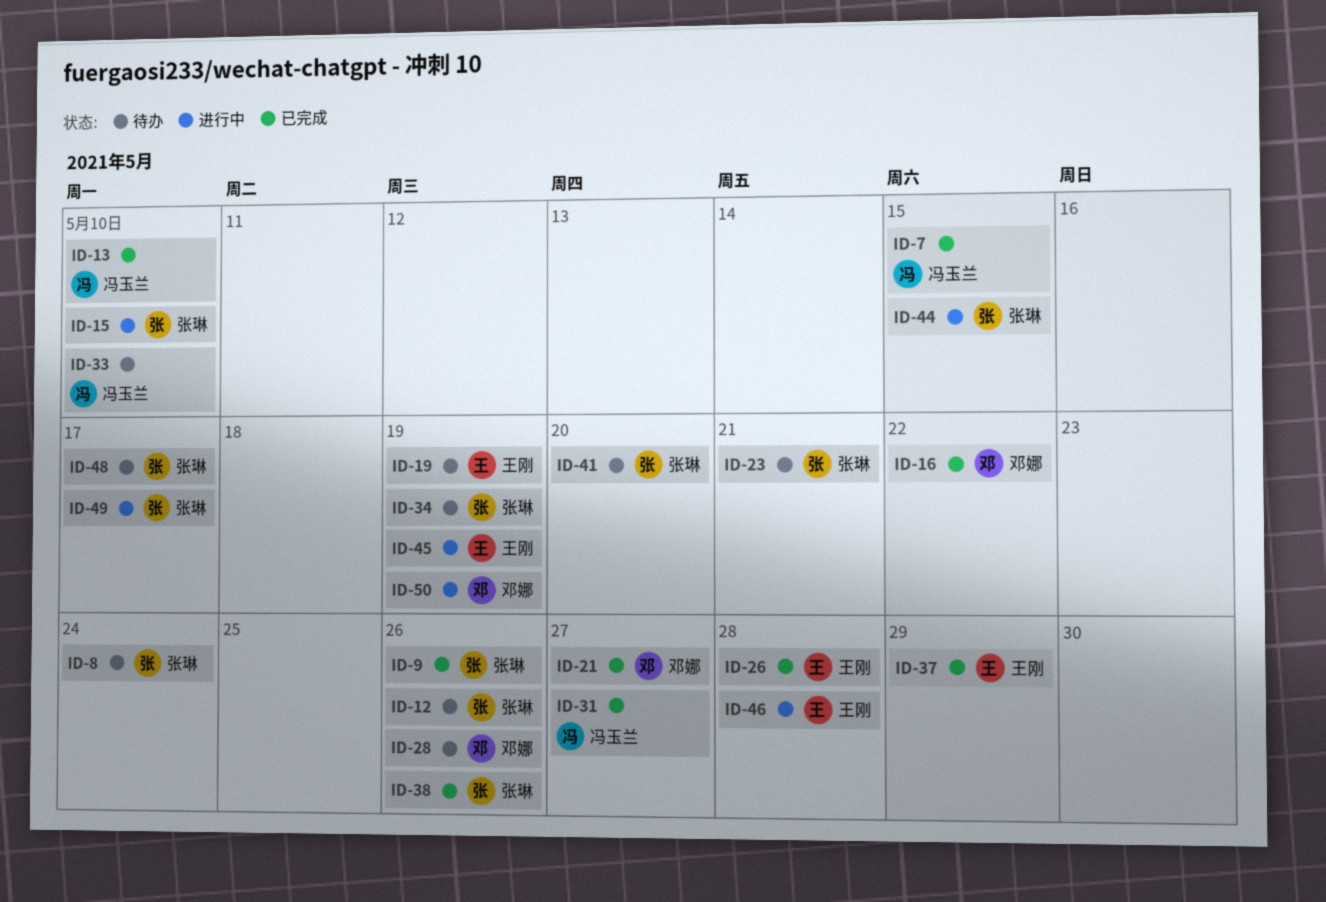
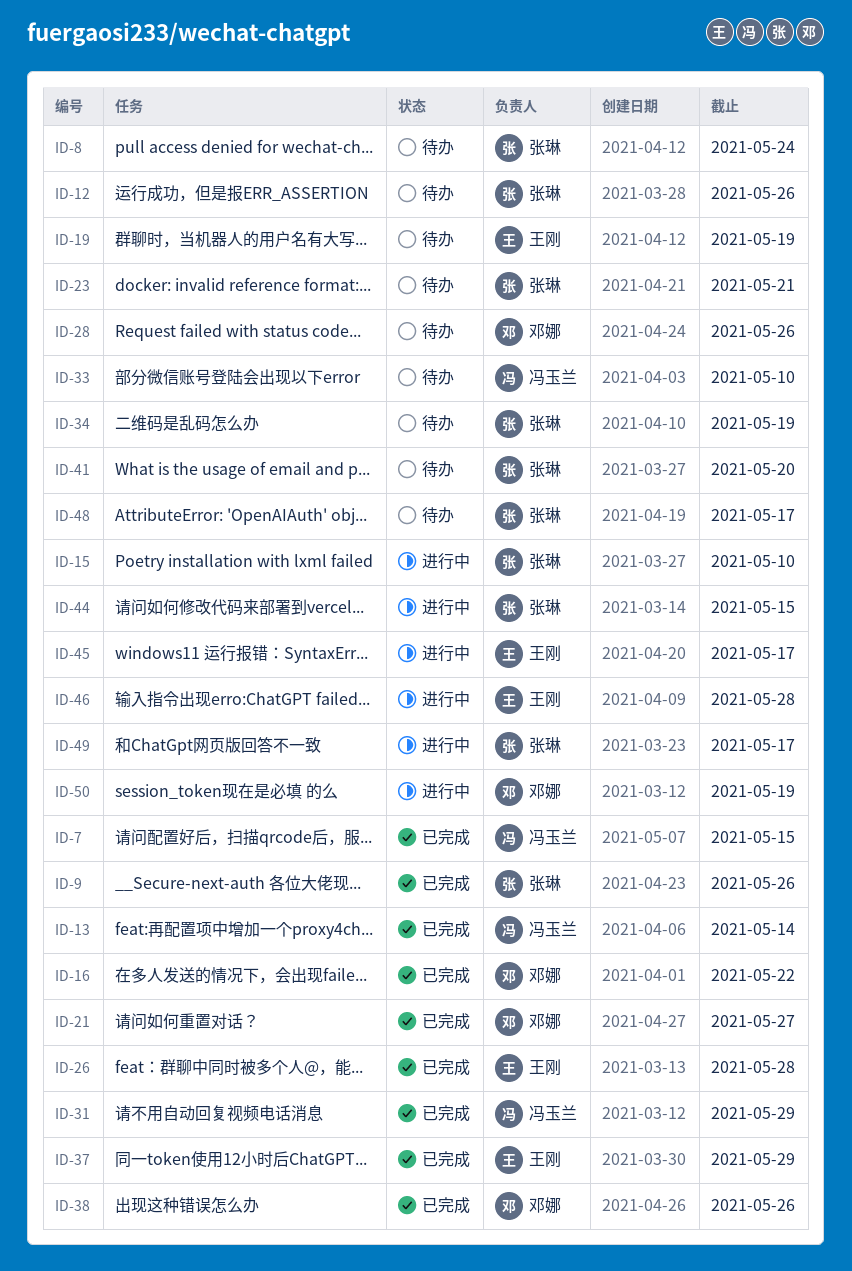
ID-13, due: May 10 -> May 14
ID-31, due: May 27 -> May 29
ID-38, owner: 张琳 -> 邓娜
ID-45, due: May 19 -> May 17

